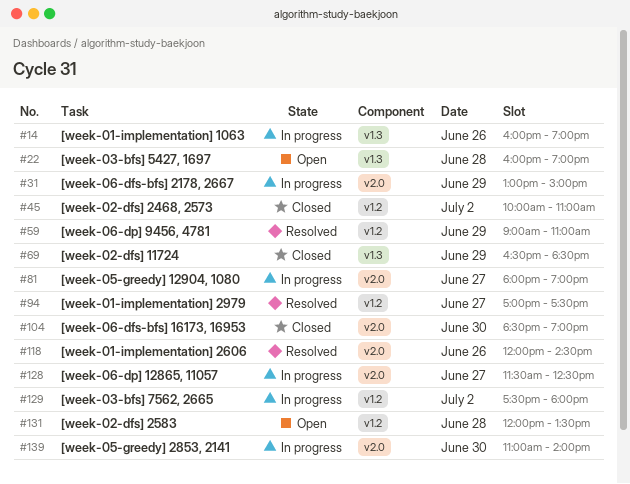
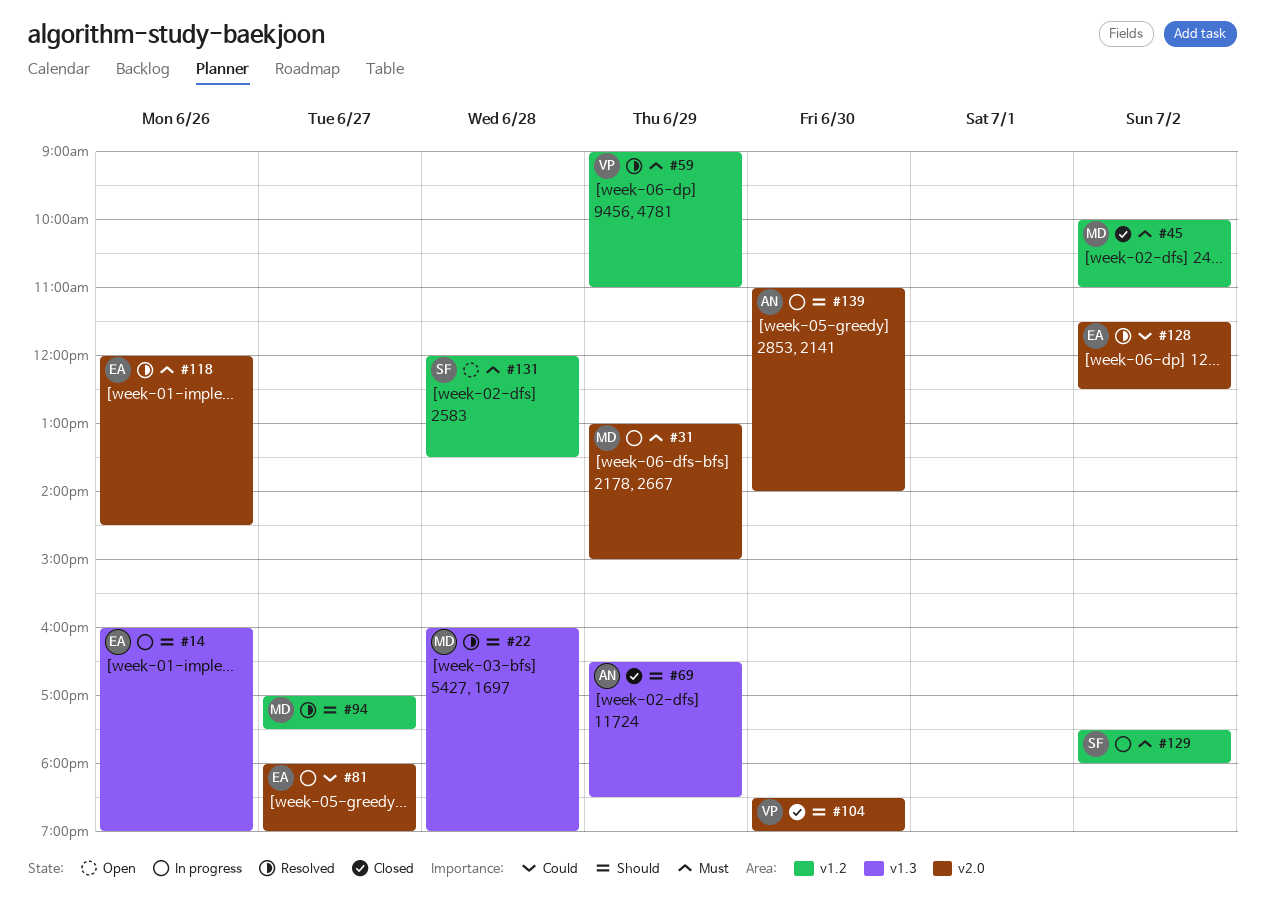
#22, status: Open -> Resolved
#128, status: In progress -> Resolved
#128, day: Jun 27 -> Jul 2

